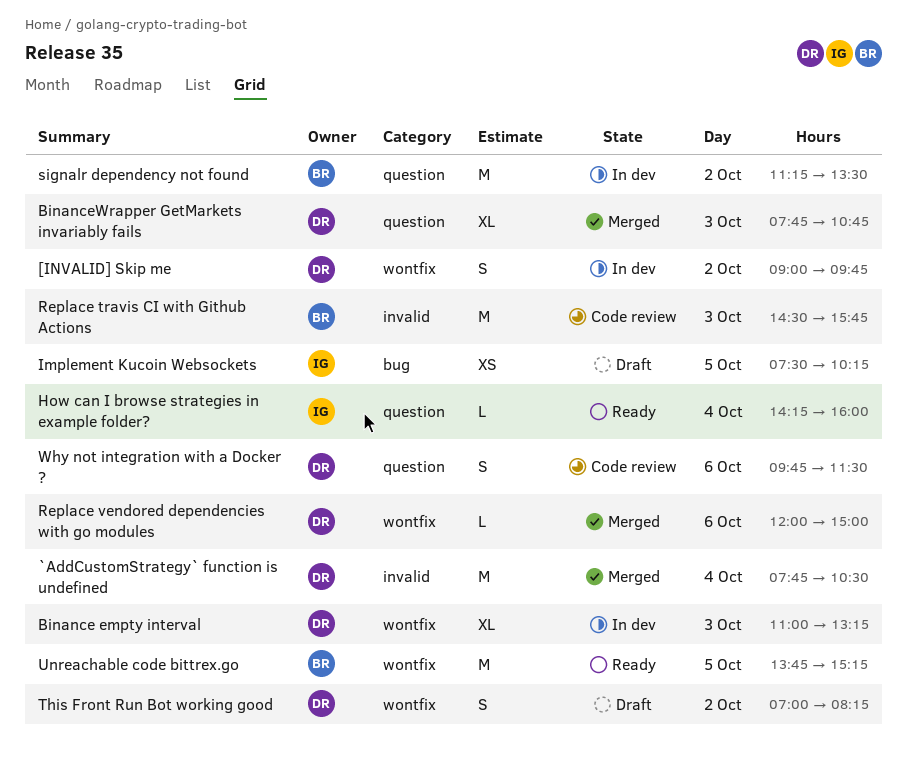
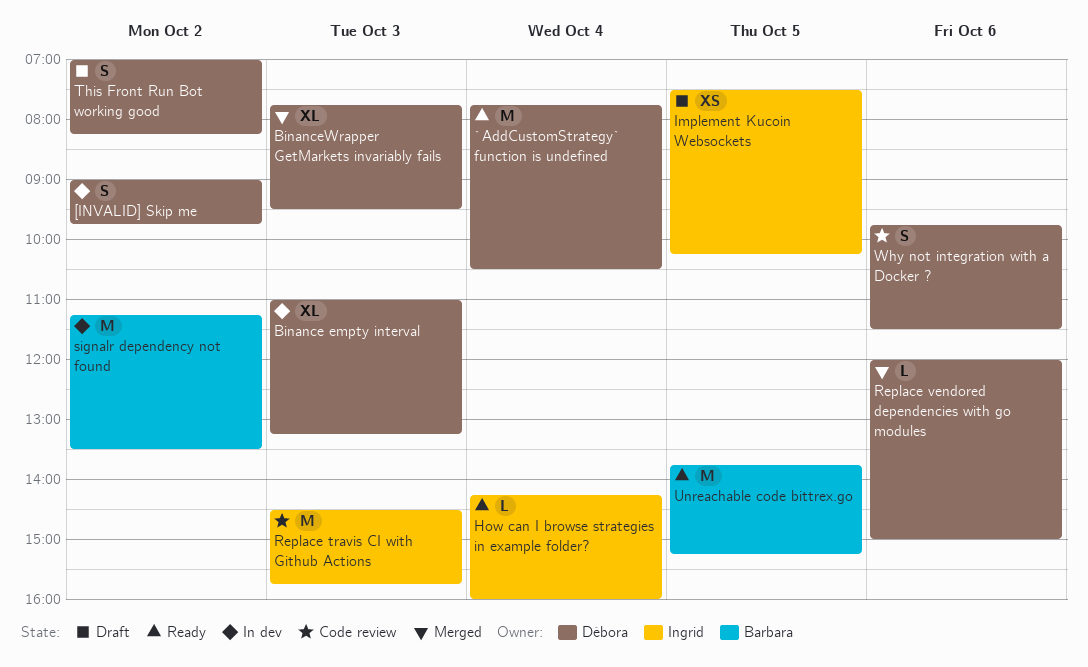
`AddCustomStrategy` function is undefined, status: Merged -> Ready
BinanceWrapper GetMarkets invariably fails, ends: 10:45 -> 09:30
Replace travis CI with Github Actions, owner: Barbara -> Ingrid

